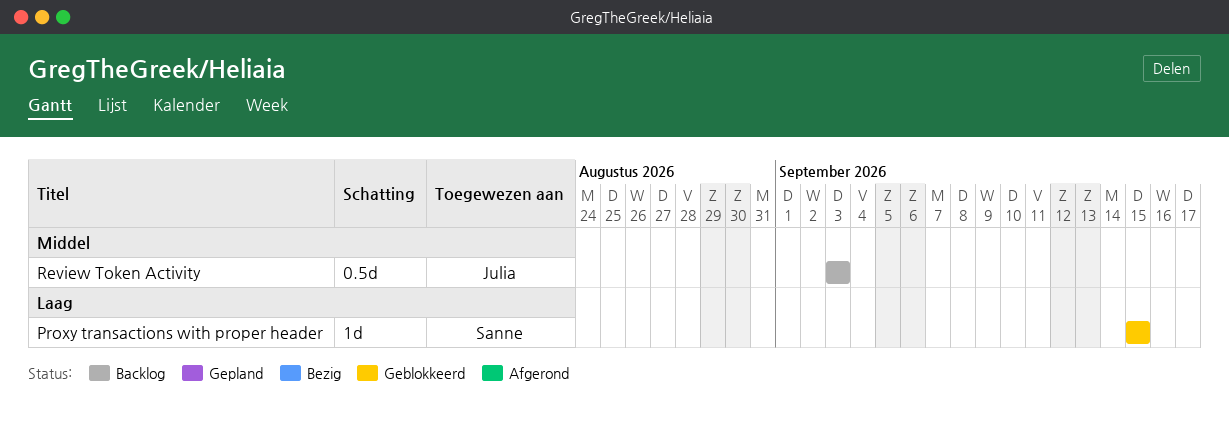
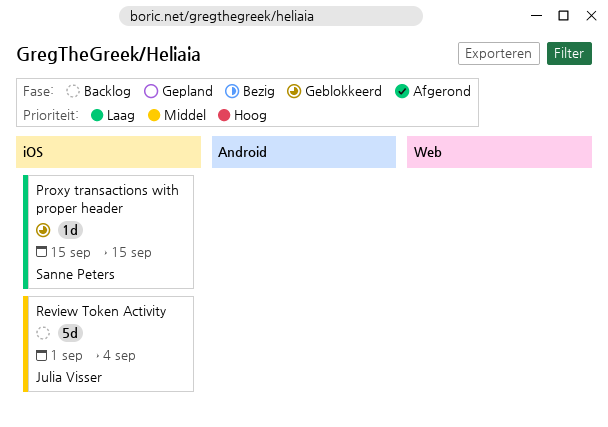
Review Token Activity, estimate: 0.5d -> 5d
Review Token Activity, start: Sep 3 -> Sep 1
Review Token Activity, due: Sep 3 -> Sep 4

